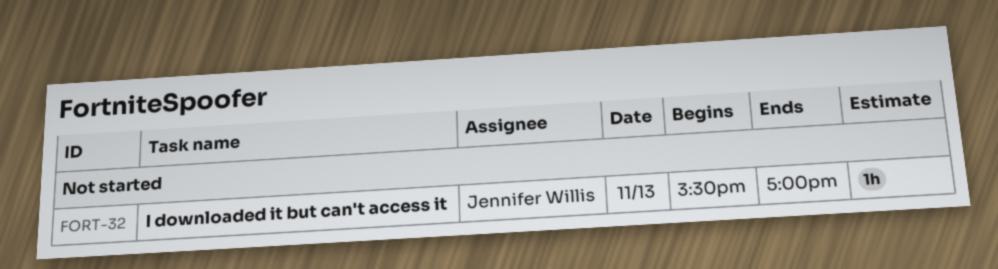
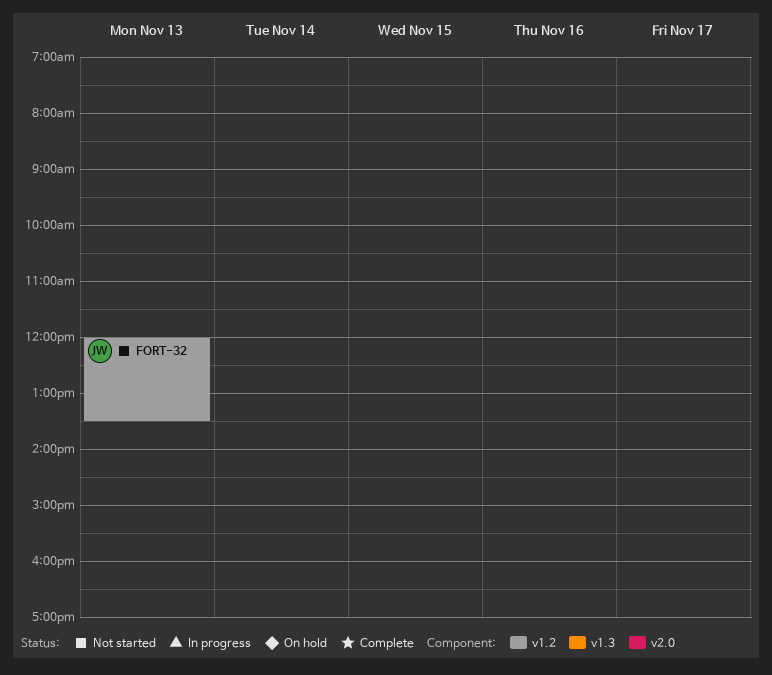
FORT-32, begins: 15:30 -> 12:00
FORT-32, ends: 17:00 -> 13:30

